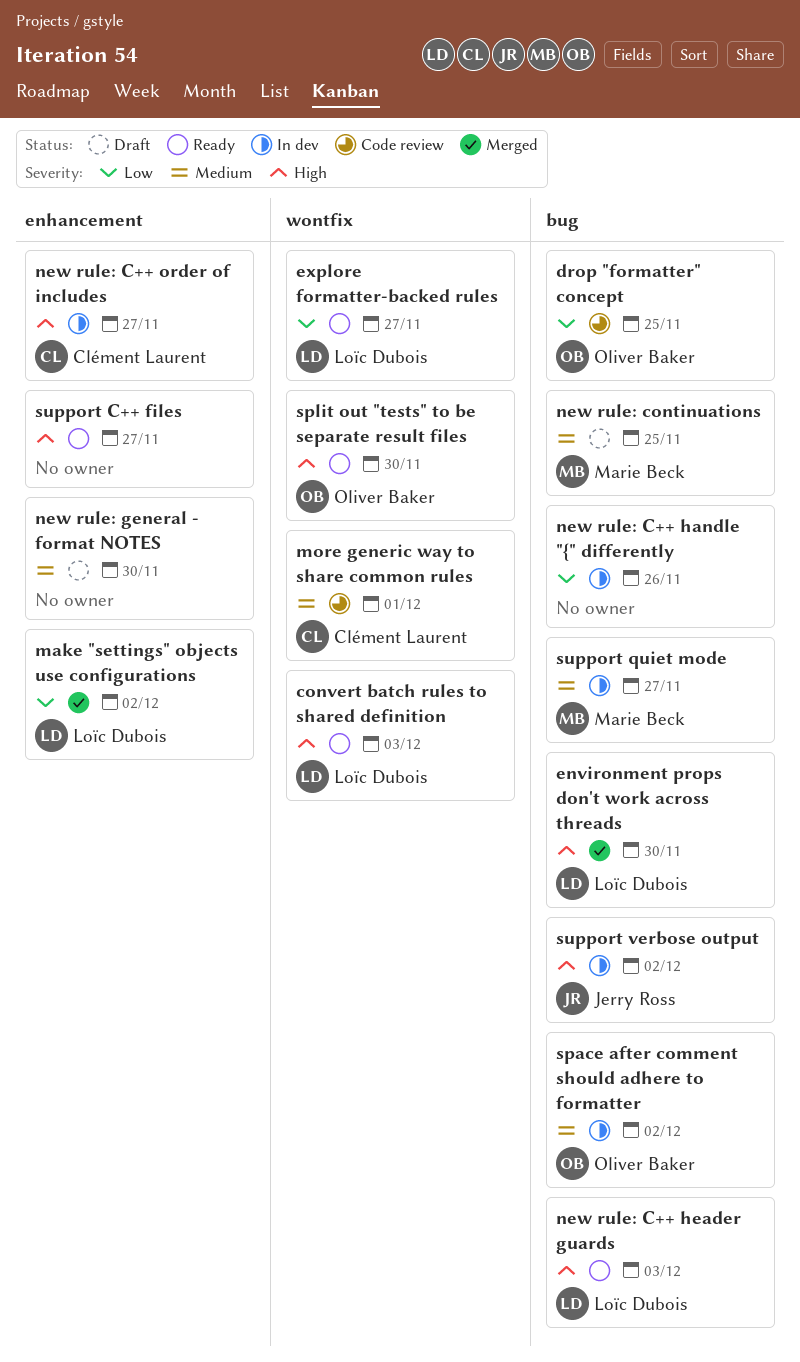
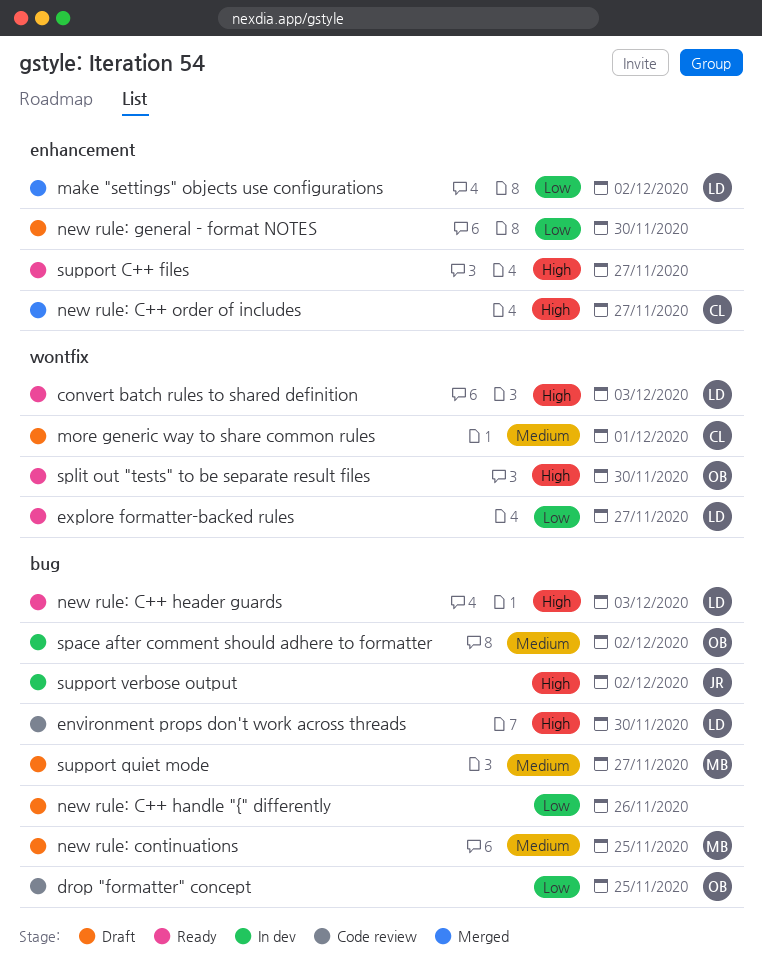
environment props don't work across threads, status: Merged -> Code review
more generic way to share common rules, status: Code review -> Draft
new rule: C++ handle "{" differently, status: In dev -> Draft
new rule: C++ order of includes, status: In dev -> Merged
new rule: general - format NOTES, priority: Medium -> Low
support quiet mode, status: In dev -> Draft

